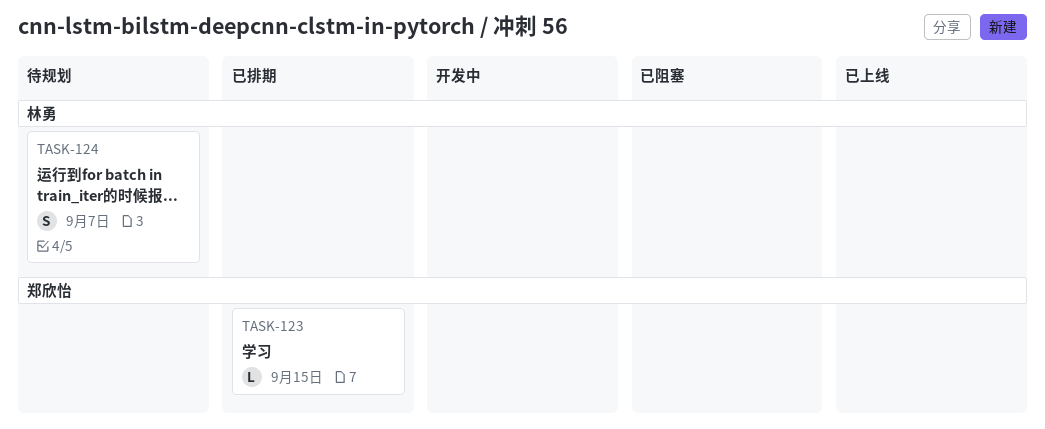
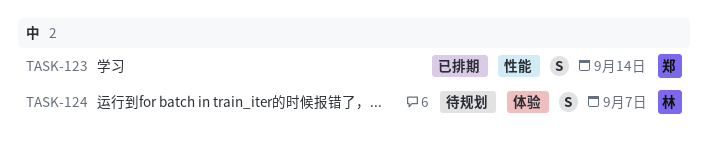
TASK-123, estimate: L -> S
TASK-123, due: Sep 15 -> Sep 14

